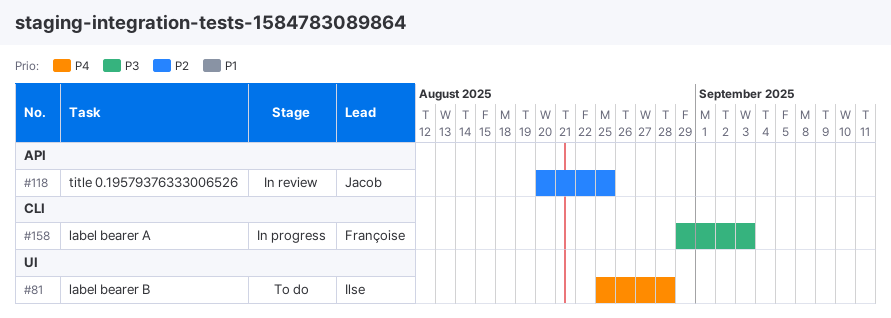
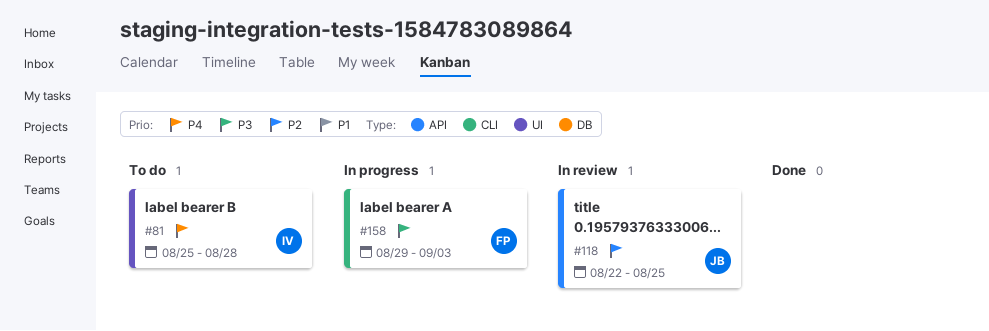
#118, start: Aug 20 -> Aug 22

